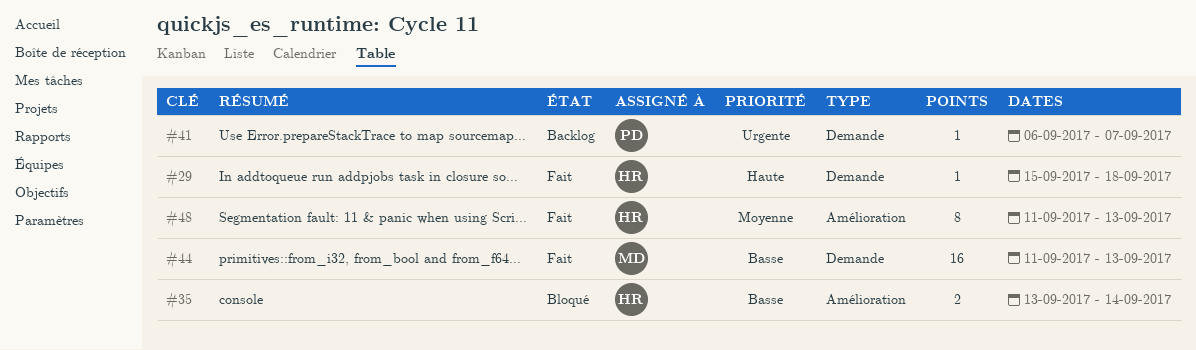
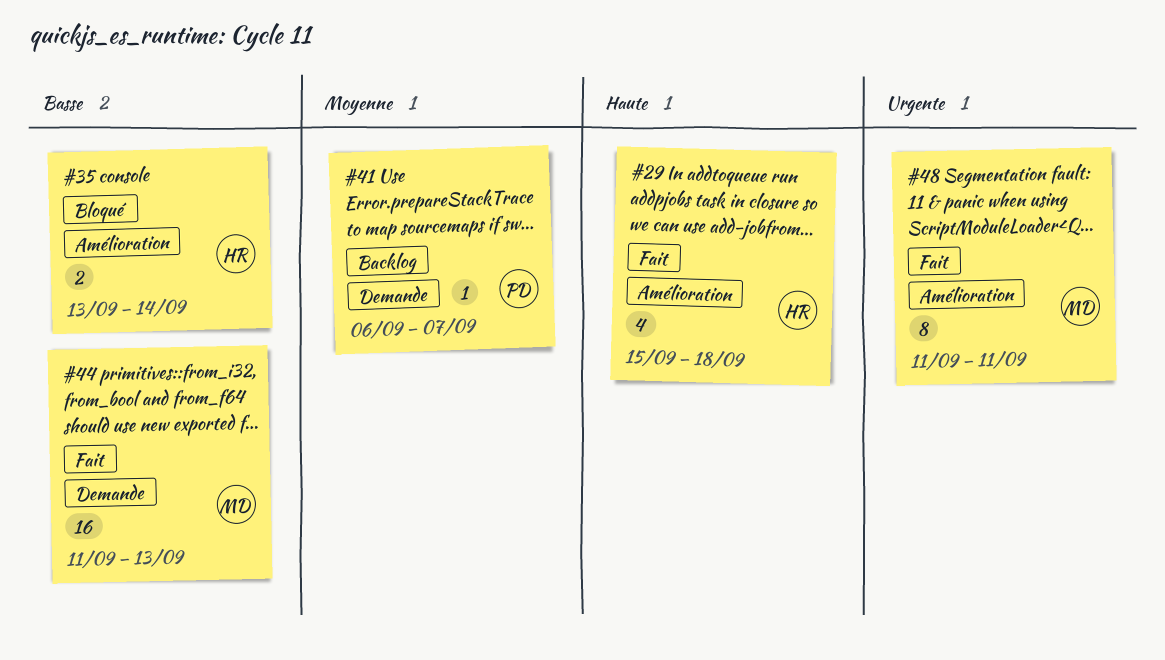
#29, label: Demande -> Amélioration
#29, estimate: 1 -> 4
#41, priority: Urgente -> Moyenne
#48, owner: HR -> MD
#48, priority: Moyenne -> Urgente
#48, due: Sep 13 -> Sep 11

